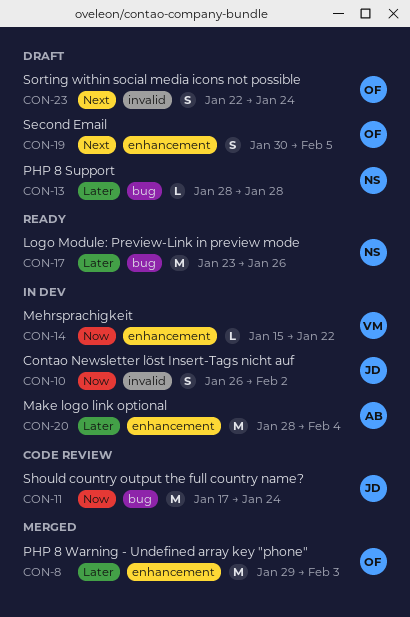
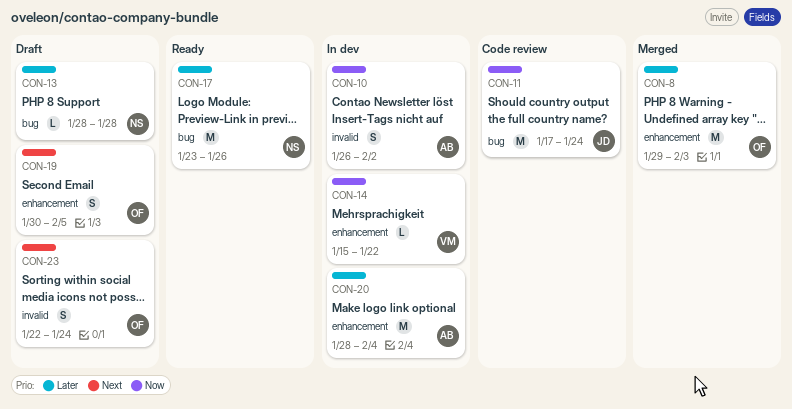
CON-10, owner: JD -> AB

